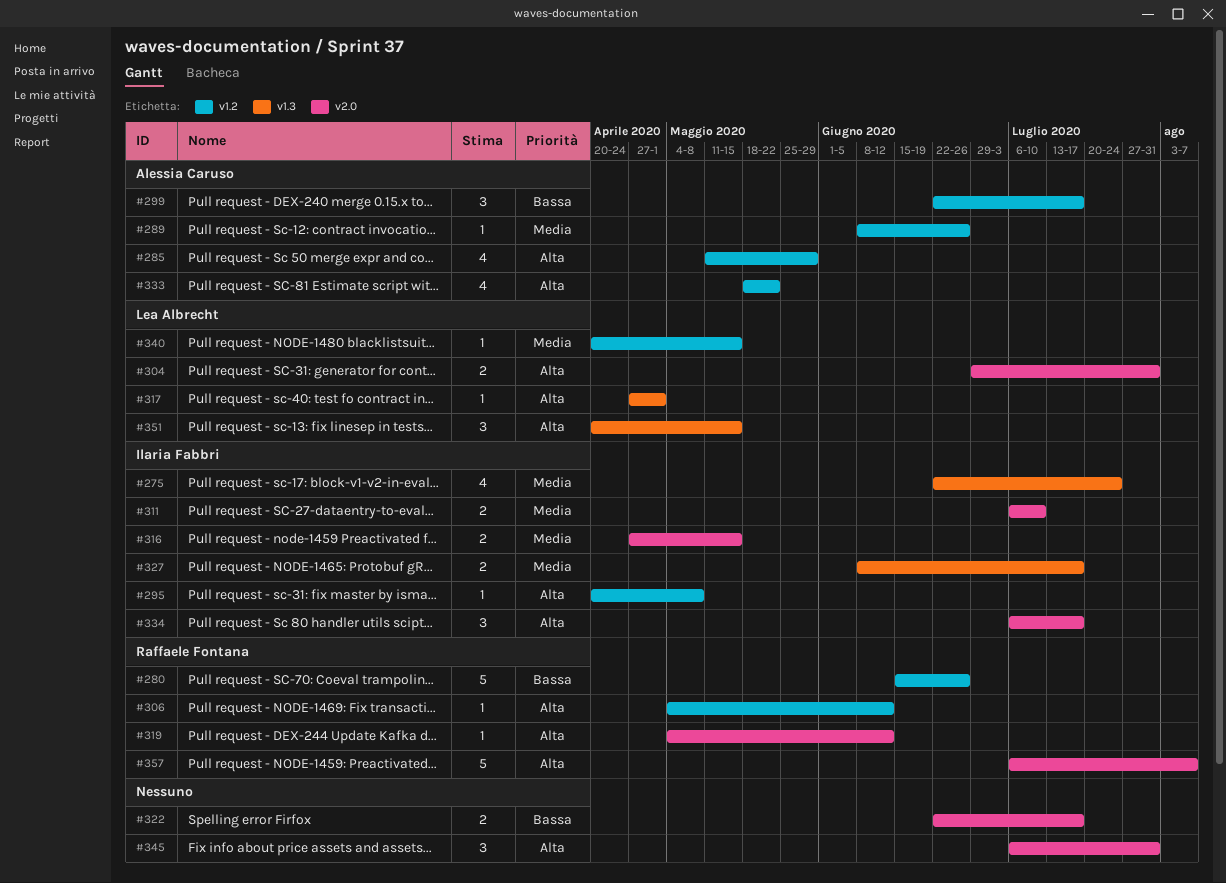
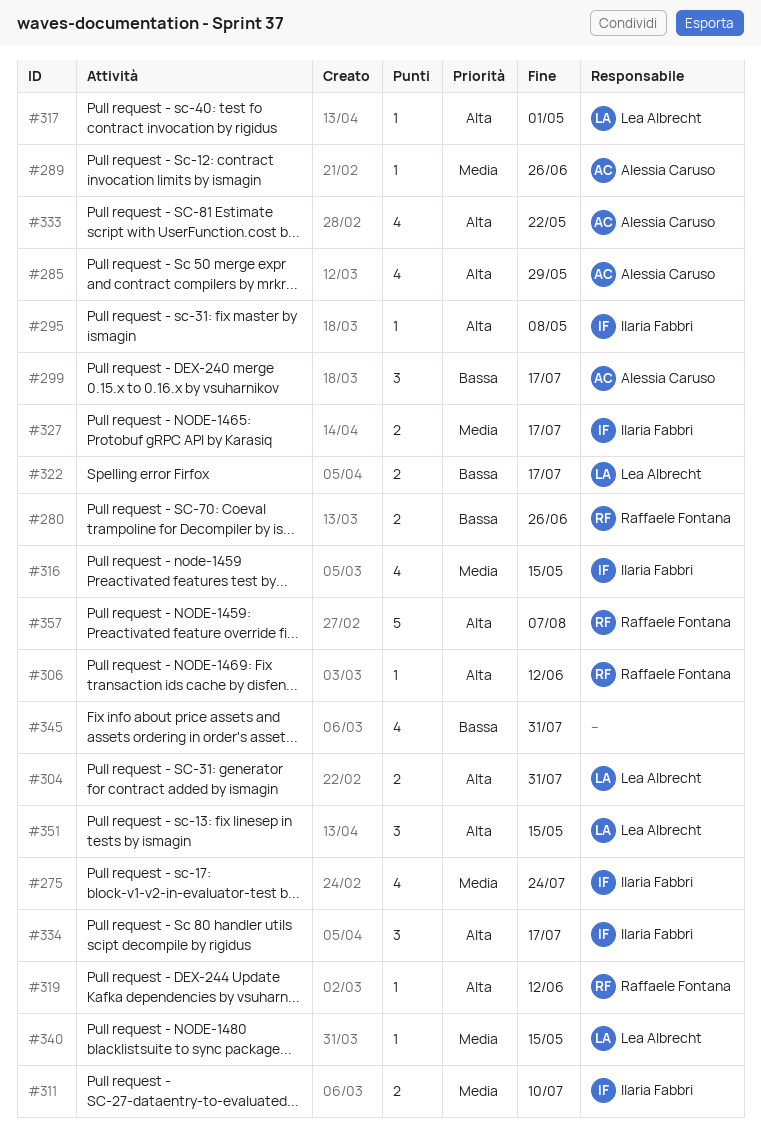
#280, estimate: 5 -> 2
#316, estimate: 2 -> 4
#322, owner: none -> Lea Albrecht
#345, priority: Alta -> Bassa
#345, estimate: 3 -> 4

